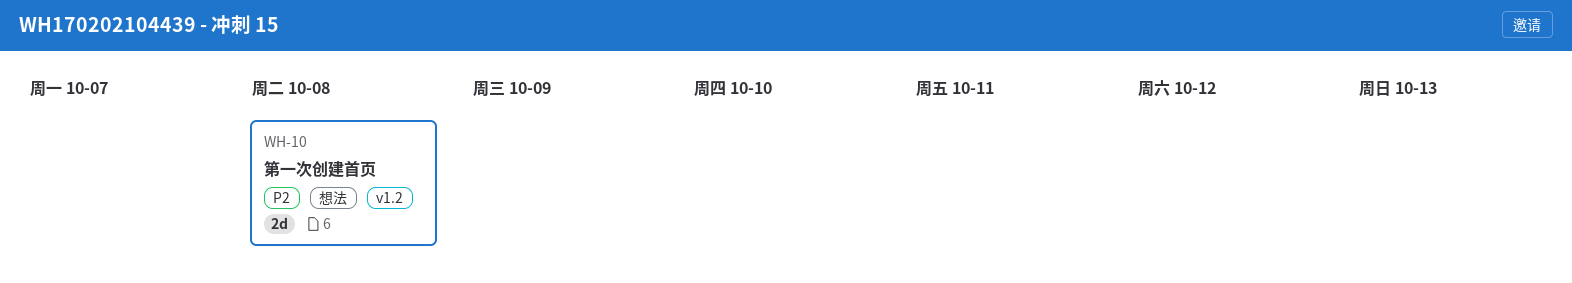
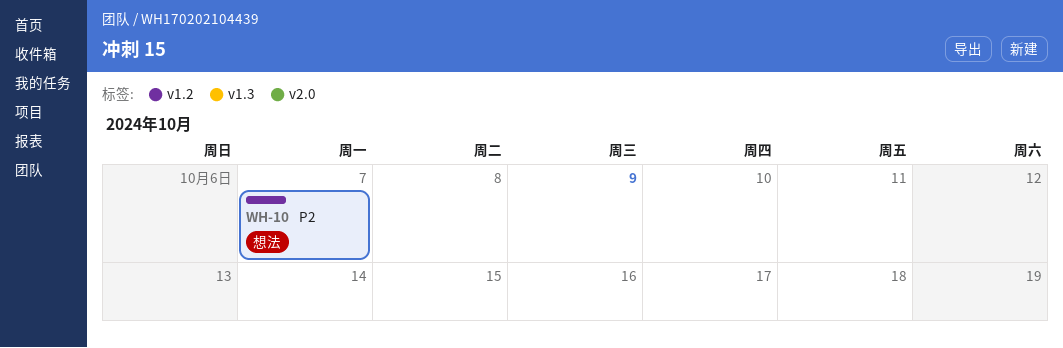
WH-10, due: Oct 8 -> Oct 7

